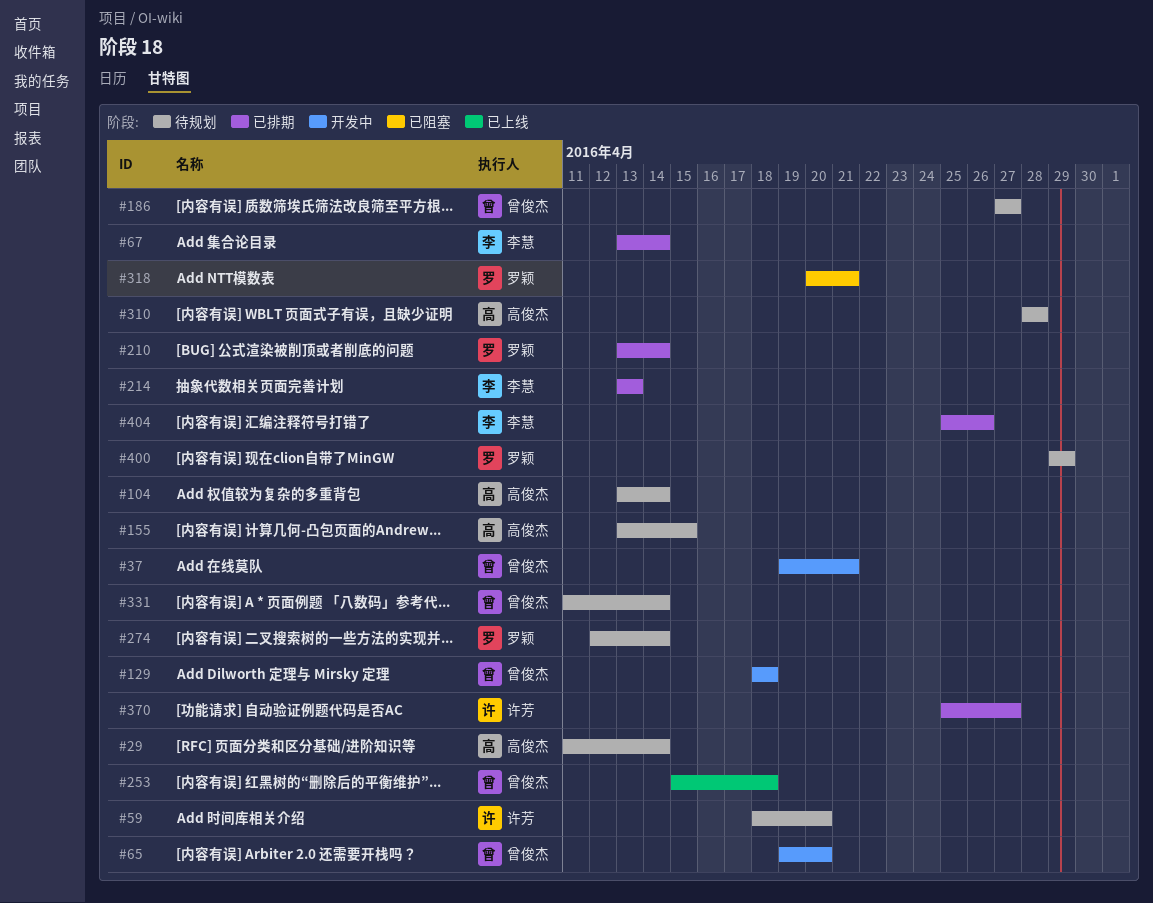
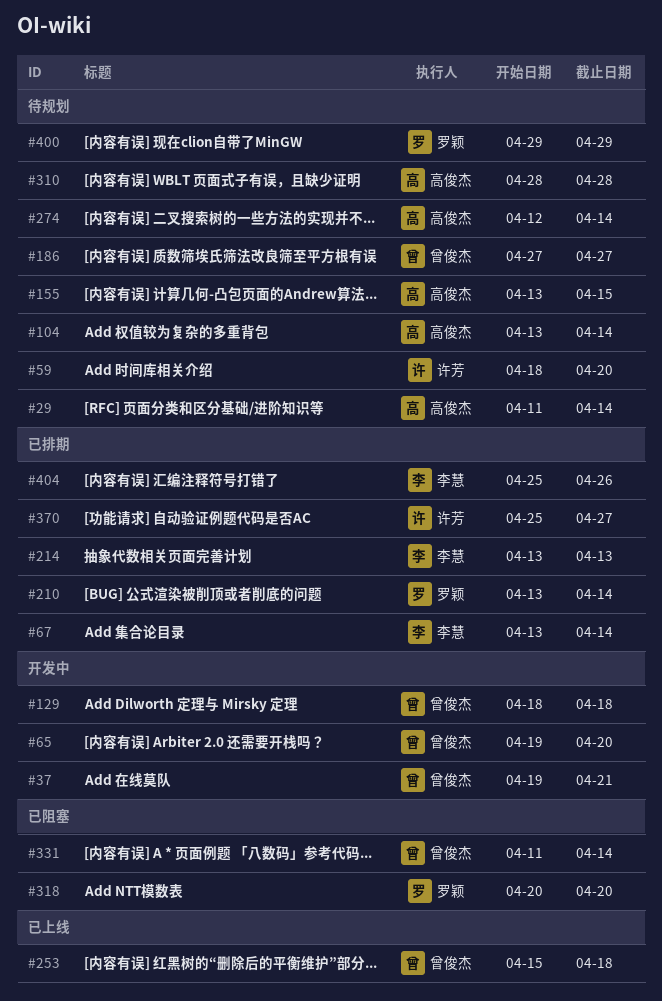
#274, owner: 罗颖 -> 高俊杰
#318, due: Apr 21 -> Apr 20
#331, status: 待规划 -> 已阻塞

